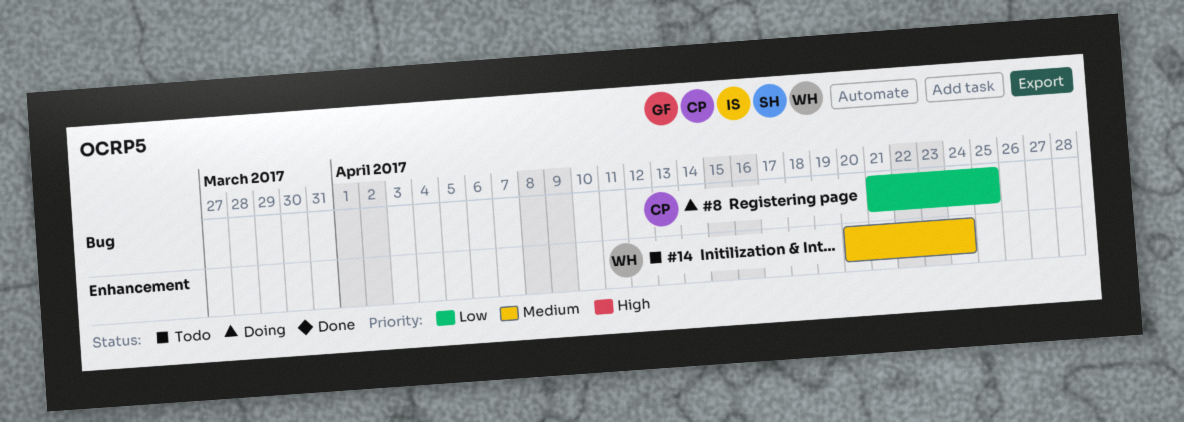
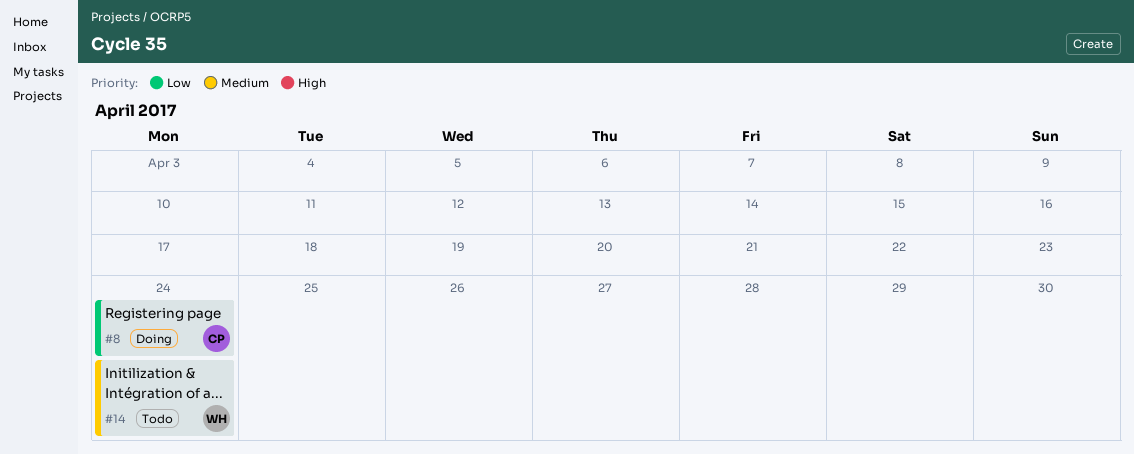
#8, due: Apr 25 -> Apr 24

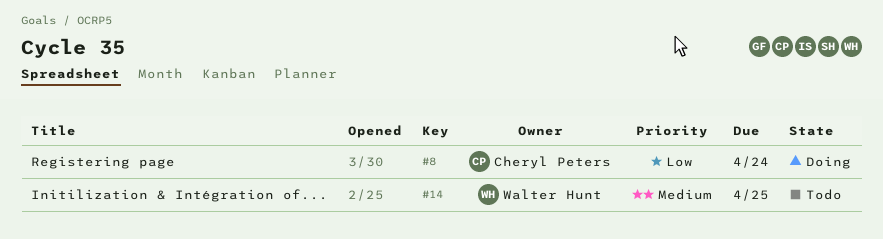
#14, due: Apr 24 -> Apr 25

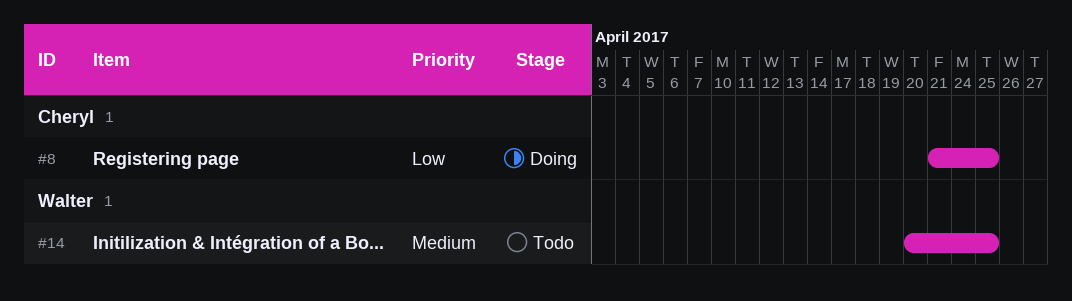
#8, due: Apr 24 -> Apr 25

